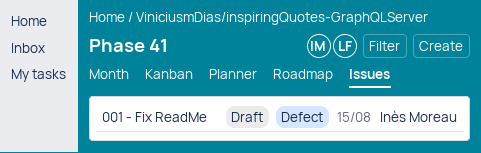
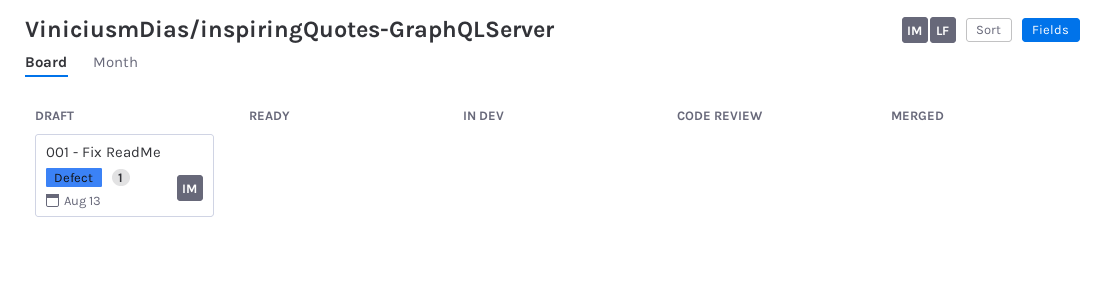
001 - Fix ReadMe, due: Aug 15 -> Aug 13

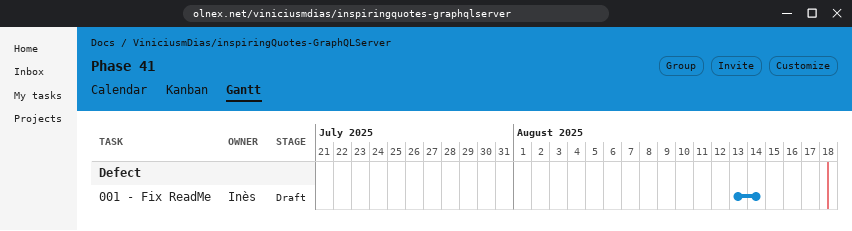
001 - Fix ReadMe, due: Aug 13 -> Aug 14

